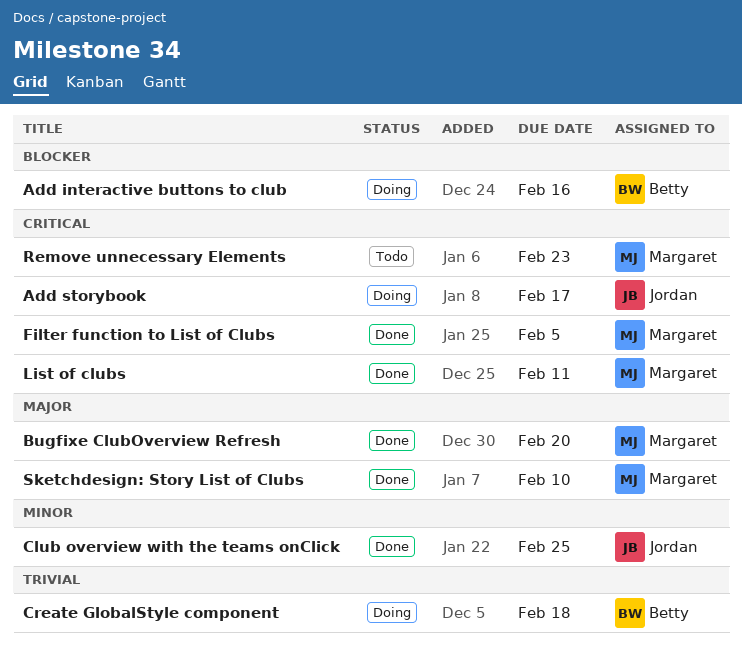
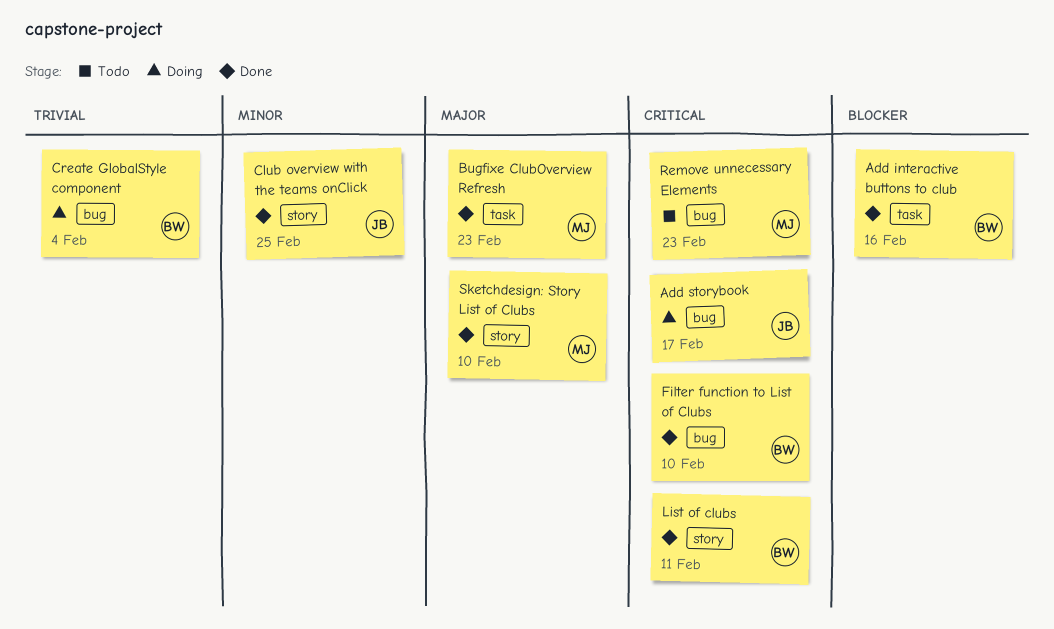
Add interactive buttons to club, status: Doing -> Done
Bugfixe ClubOverview Refresh, due: Feb 20 -> Feb 23
Create GlobalStyle component, due: Feb 18 -> Feb 4
Filter function to List of Clubs, owner: Margaret -> Betty
Filter function to List of Clubs, due: Feb 5 -> Feb 10
List of clubs, owner: Margaret -> Betty

